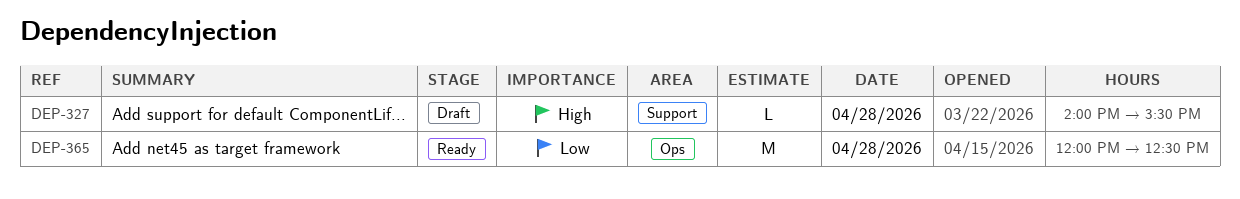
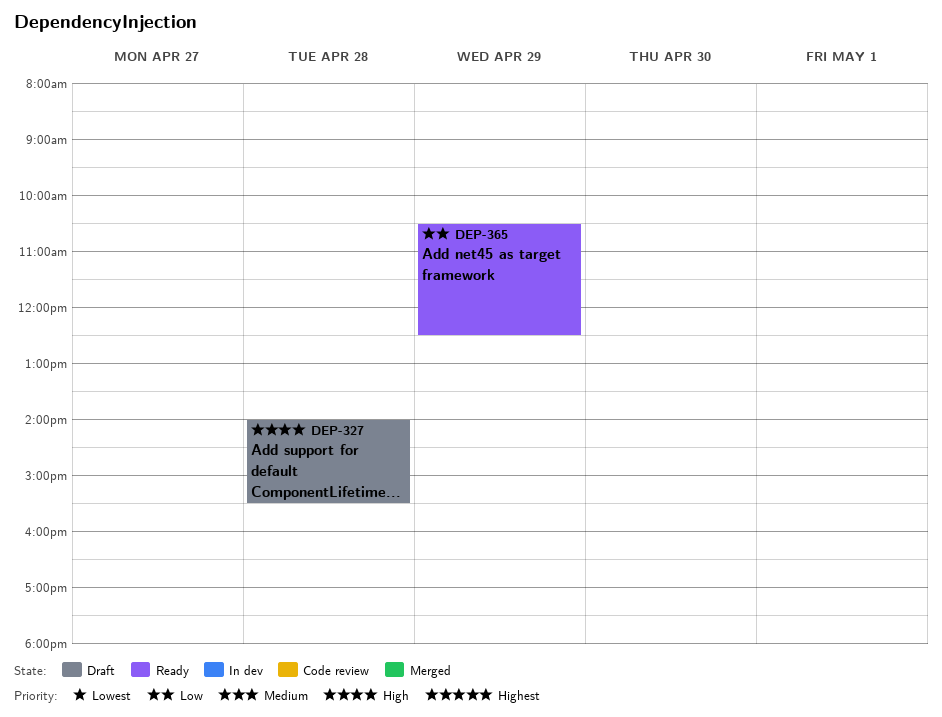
DEP-365, day: Apr 28 -> Apr 29
DEP-365, begins: 12:00 -> 10:30

